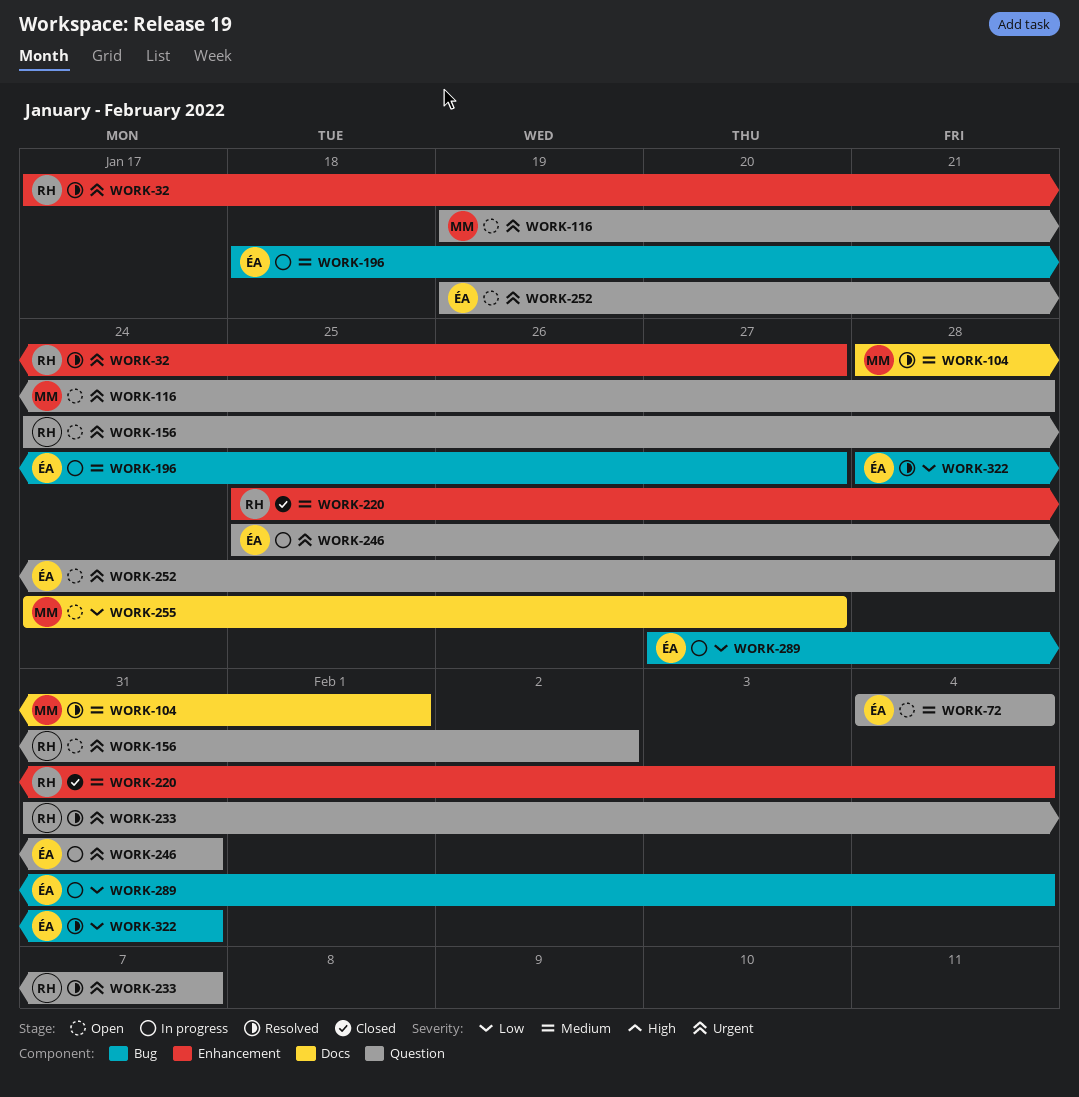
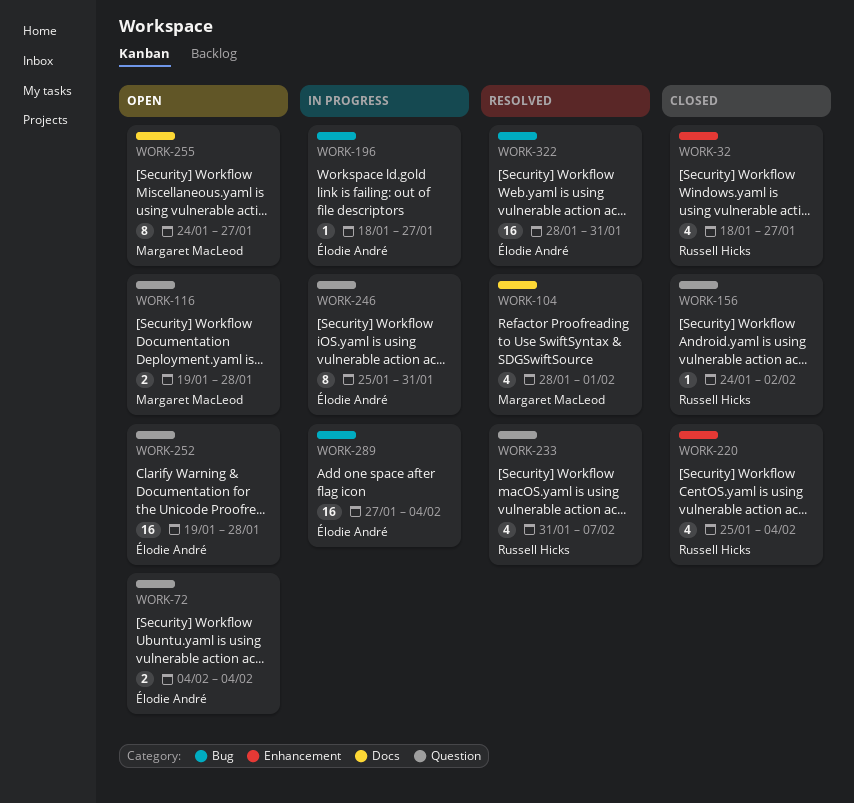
WORK-32, status: Resolved -> Closed
WORK-32, start: Jan 17 -> Jan 18
WORK-156, status: Open -> Closed

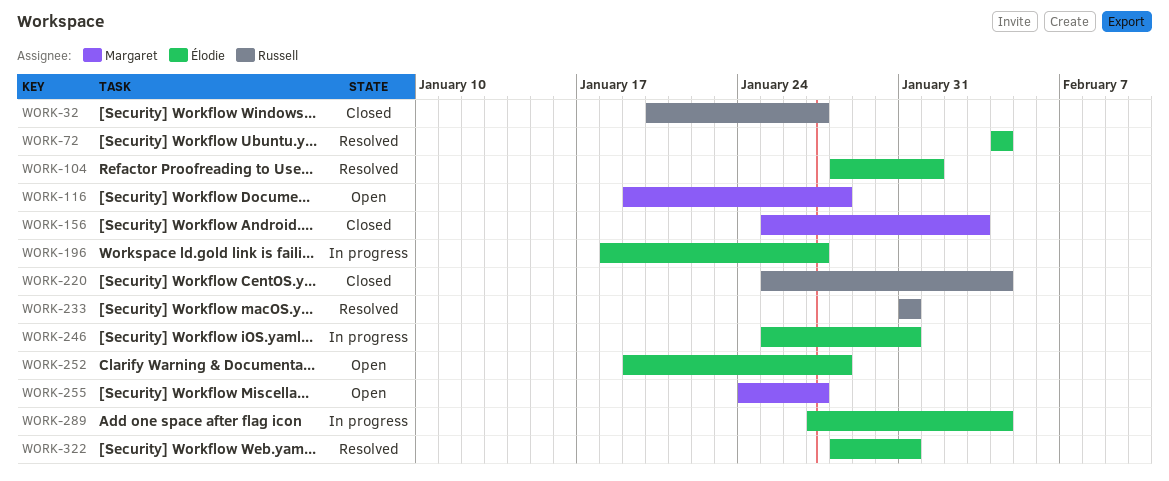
WORK-32, start: Jan 18 -> Jan 20
WORK-72, status: Open -> Resolved
WORK-104, owner: Margaret MacLeod -> Élodie André
WORK-156, owner: Russell Hicks -> Margaret MacLeod
WORK-156, start: Jan 24 -> Jan 25
WORK-156, due: Feb 2 -> Feb 3
WORK-233, due: Feb 7 -> Jan 31

